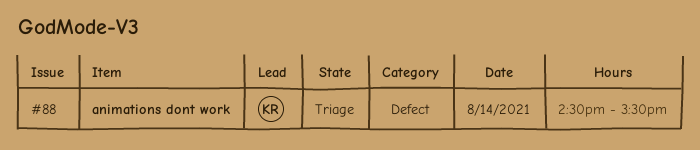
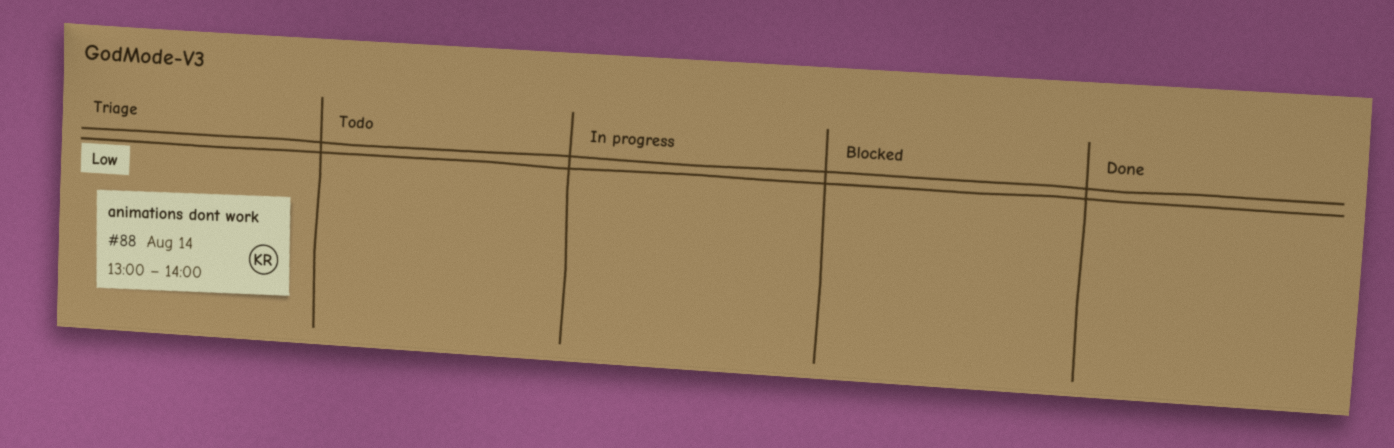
#88, begins: 14:30 -> 13:00
#88, ends: 15:30 -> 14:00

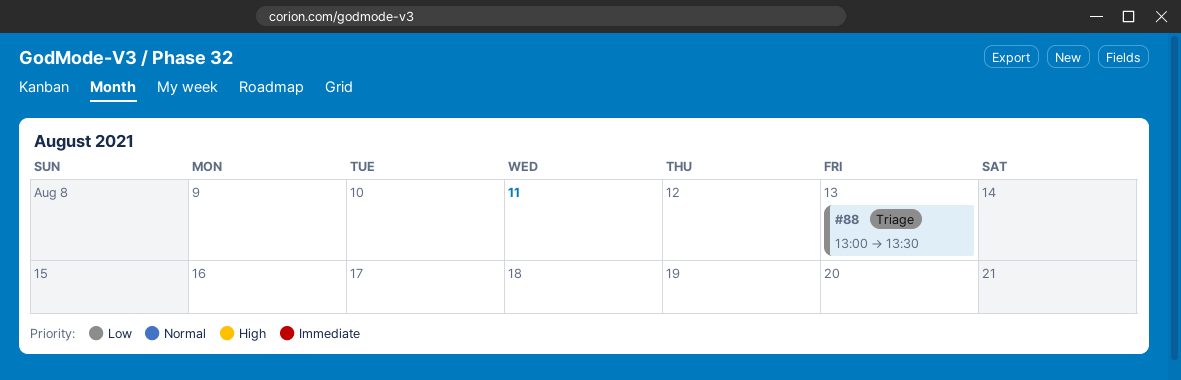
#88, day: Aug 14 -> Aug 13
#88, ends: 14:00 -> 13:30

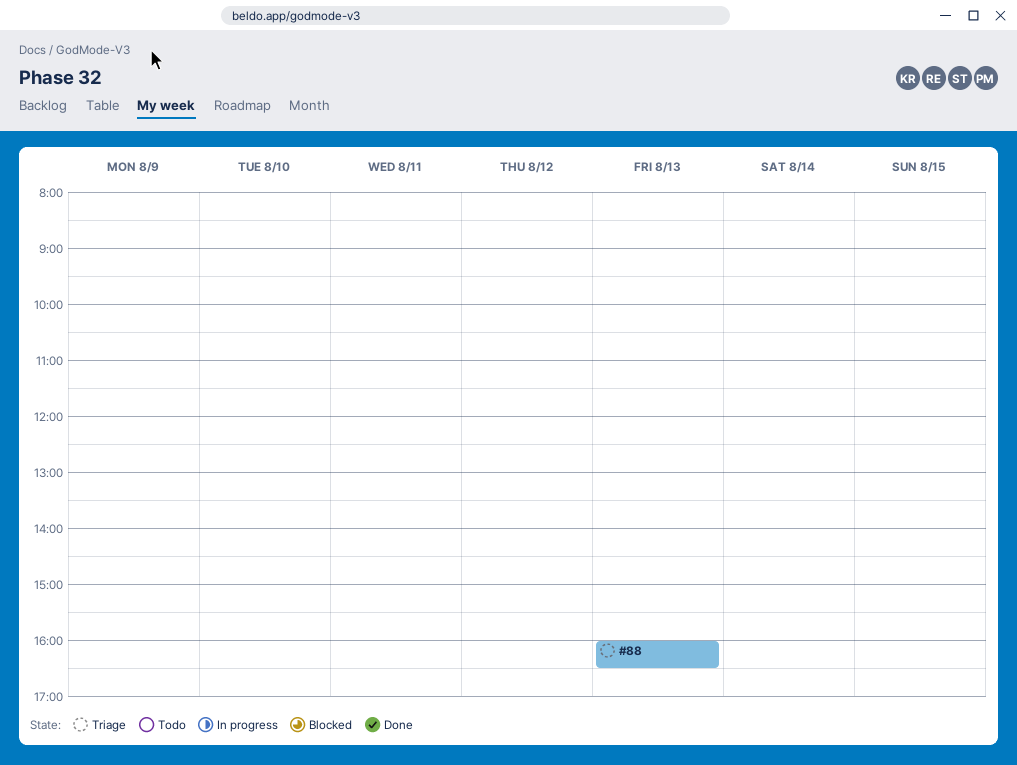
#88, begins: 13:00 -> 16:00
#88, ends: 13:30 -> 16:30

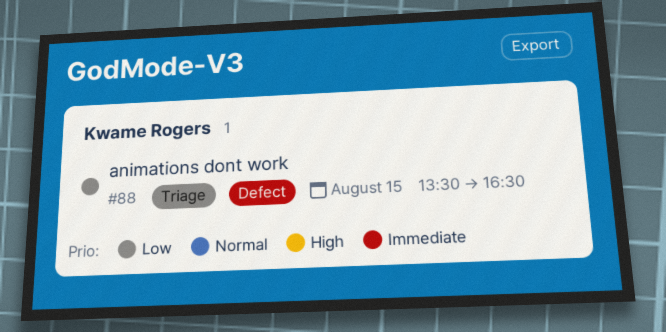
#88, day: Aug 13 -> Aug 15
#88, begins: 16:00 -> 13:30

